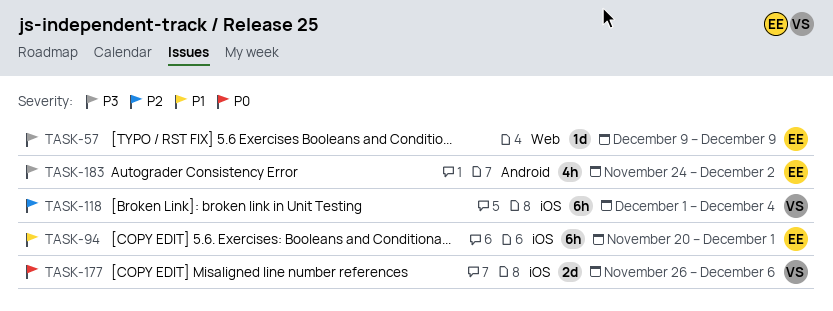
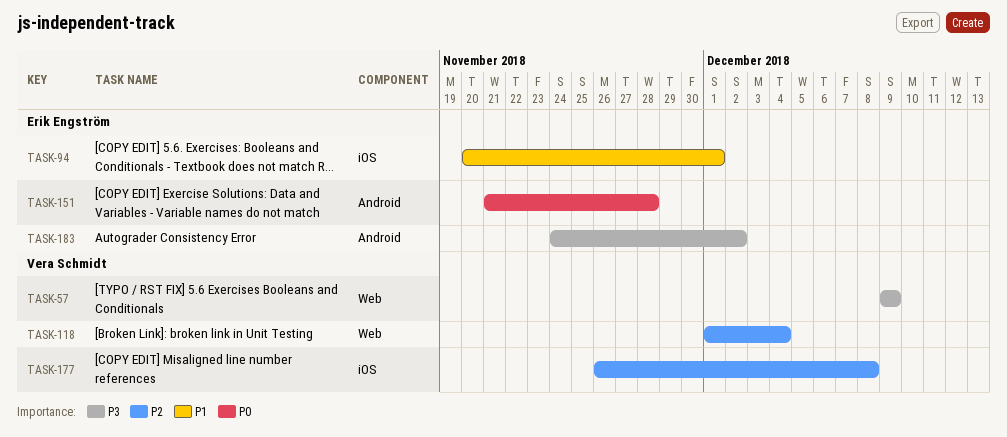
TASK-57, owner: Erik Engström -> Vera Schmidt
TASK-118, label: iOS -> Web
TASK-151: none -> present
TASK-177, priority: P0 -> P2
TASK-177, due: Dec 6 -> Dec 8

